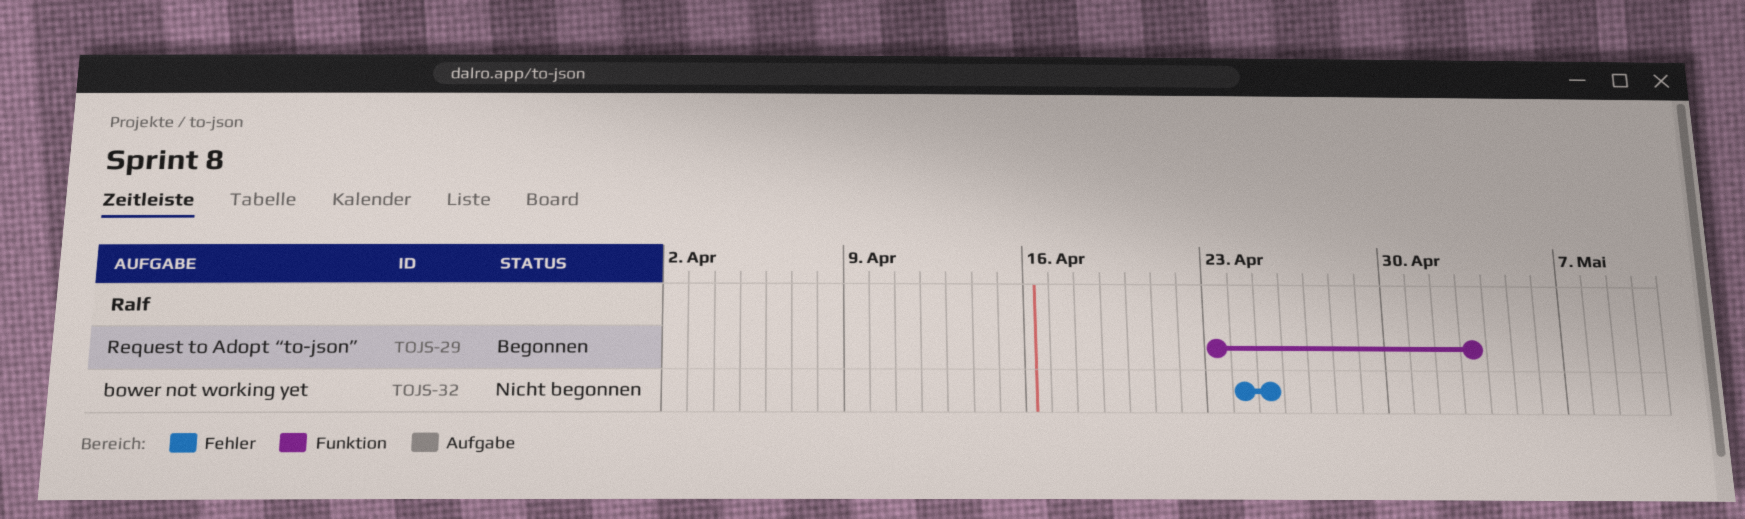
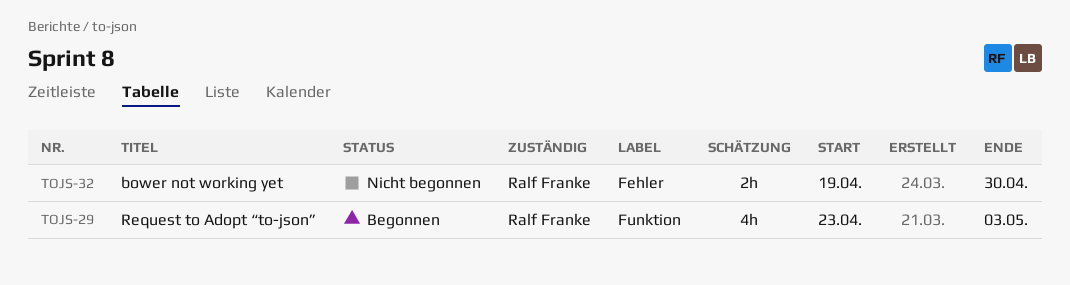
TOJS-32, start: Apr 24 -> Apr 19
TOJS-32, due: Apr 25 -> Apr 30

